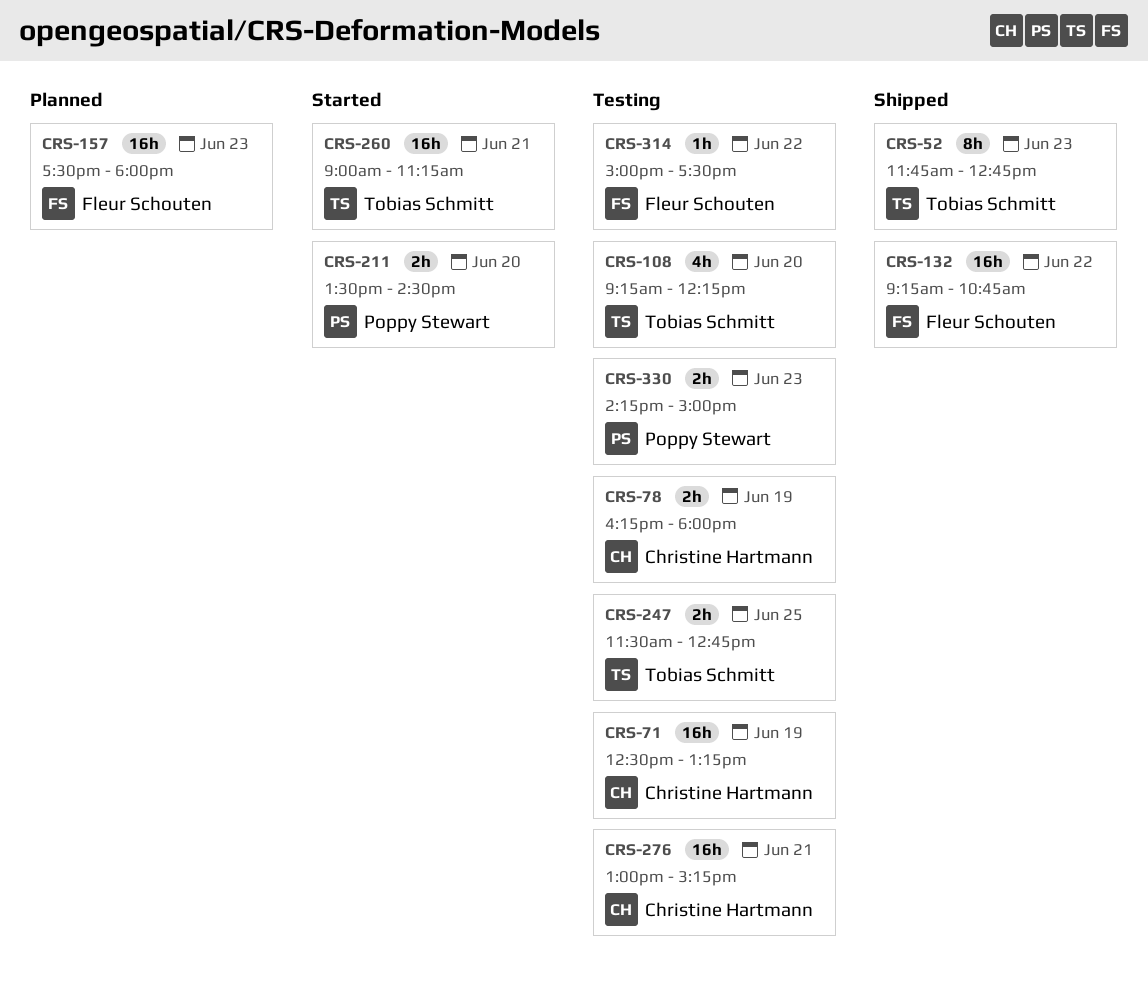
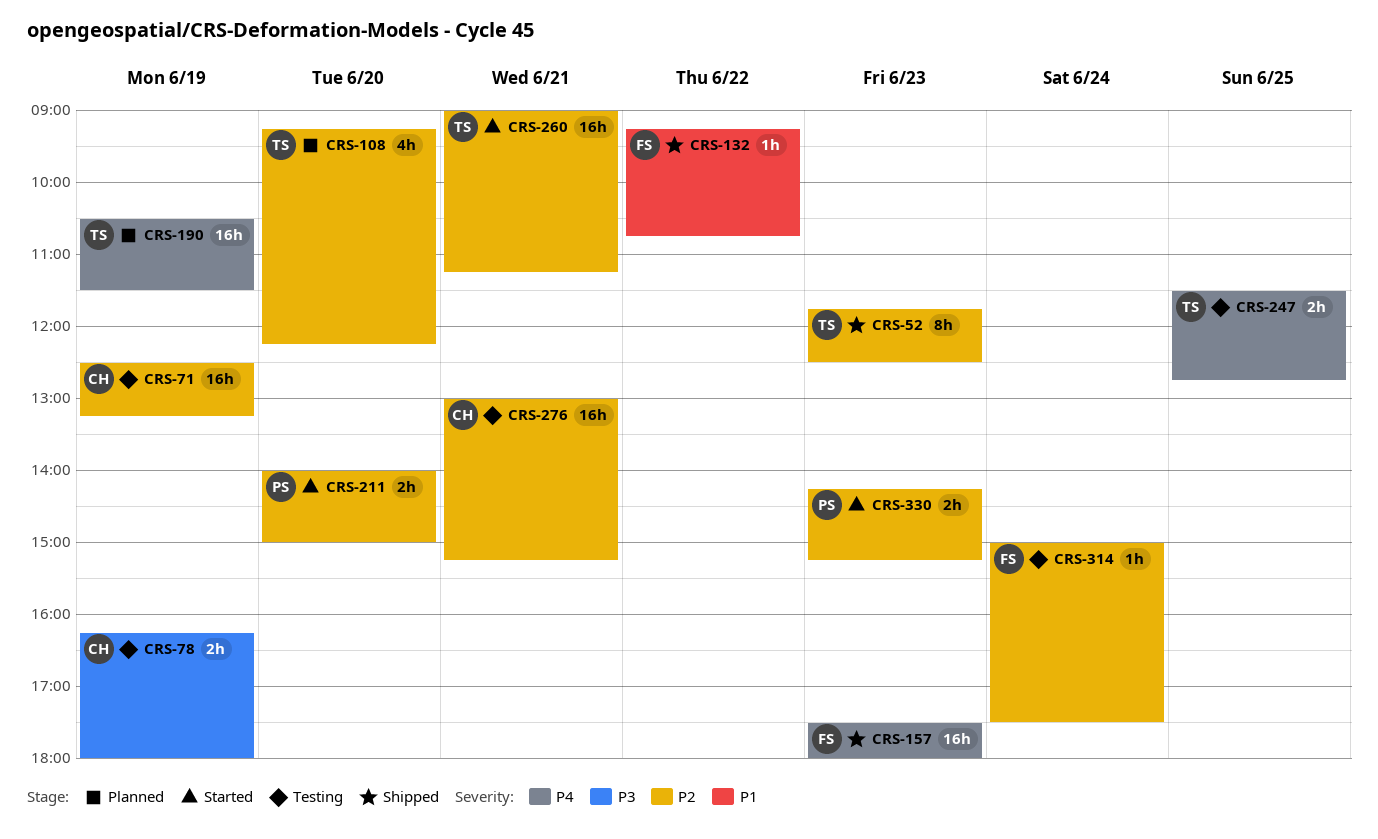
CRS-52, ends: 12:45 -> 12:30
CRS-108, status: Testing -> Planned
CRS-132, estimate: 16h -> 1h
CRS-157, status: Planned -> Shipped
CRS-190: none -> present
CRS-211, begins: 13:30 -> 14:00
CRS-211, ends: 14:30 -> 15:00
CRS-314, day: Jun 22 -> Jun 24
CRS-330, status: Testing -> Started
CRS-330, ends: 15:00 -> 15:15

